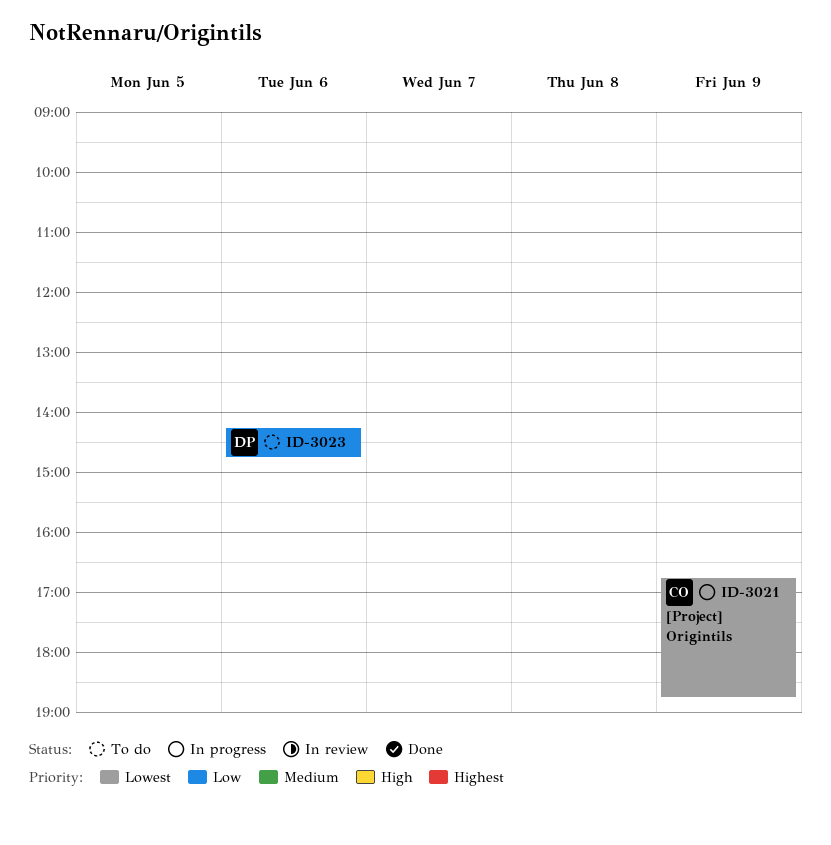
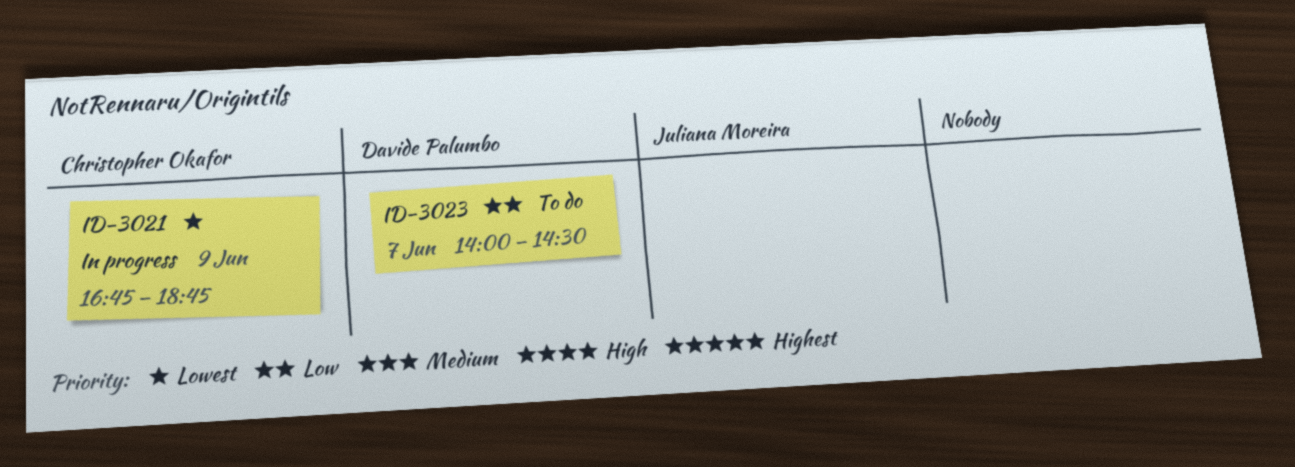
ID-3023, day: Jun 6 -> Jun 7
ID-3023, begins: 14:15 -> 14:00
ID-3023, ends: 14:45 -> 14:30

